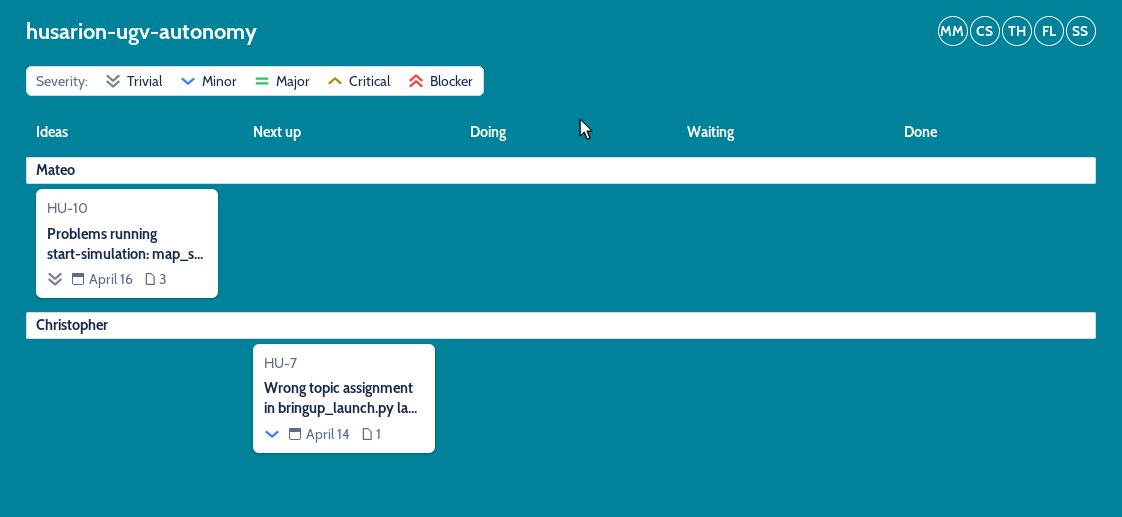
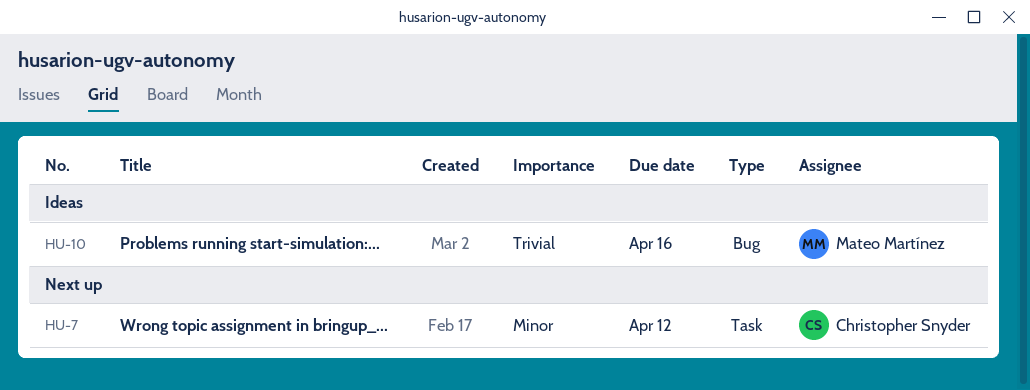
HU-7, due: Apr 14 -> Apr 12

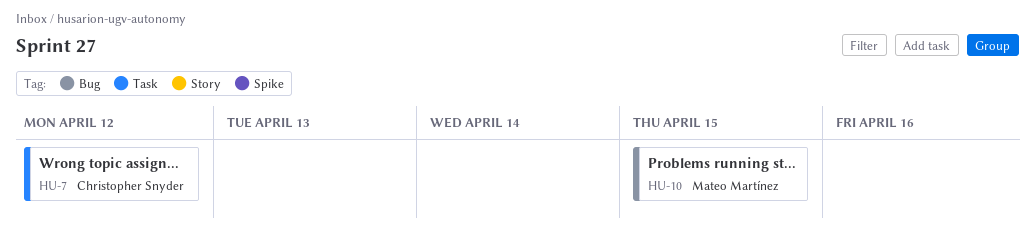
HU-10, due: Apr 16 -> Apr 15

